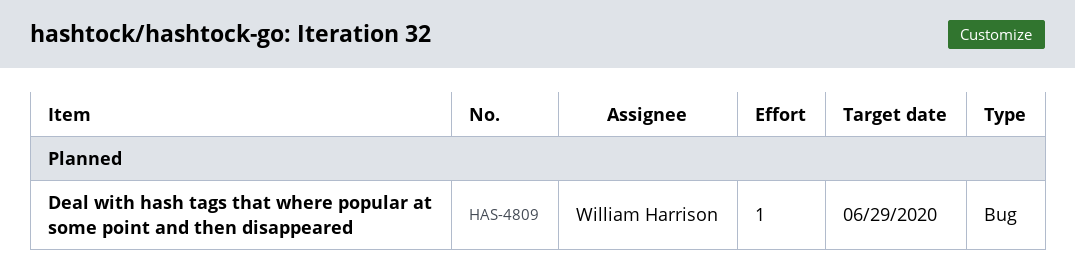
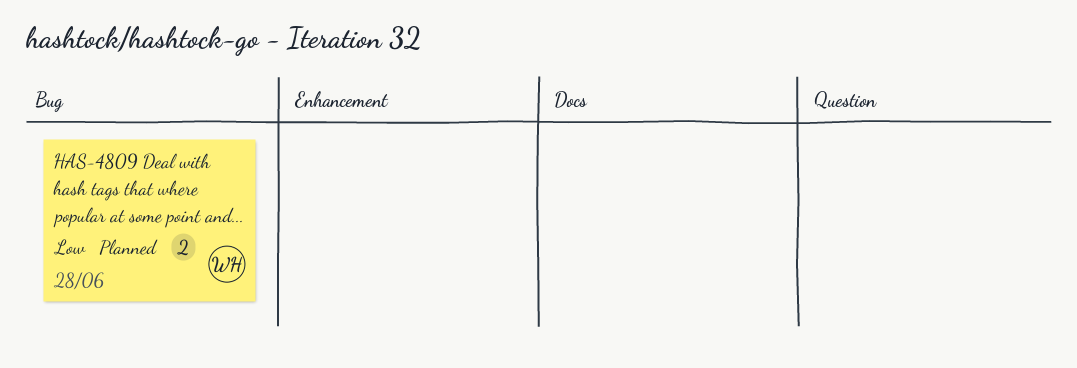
HAS-4809, estimate: 1 -> 2
HAS-4809, due: Jun 29 -> Jun 28

